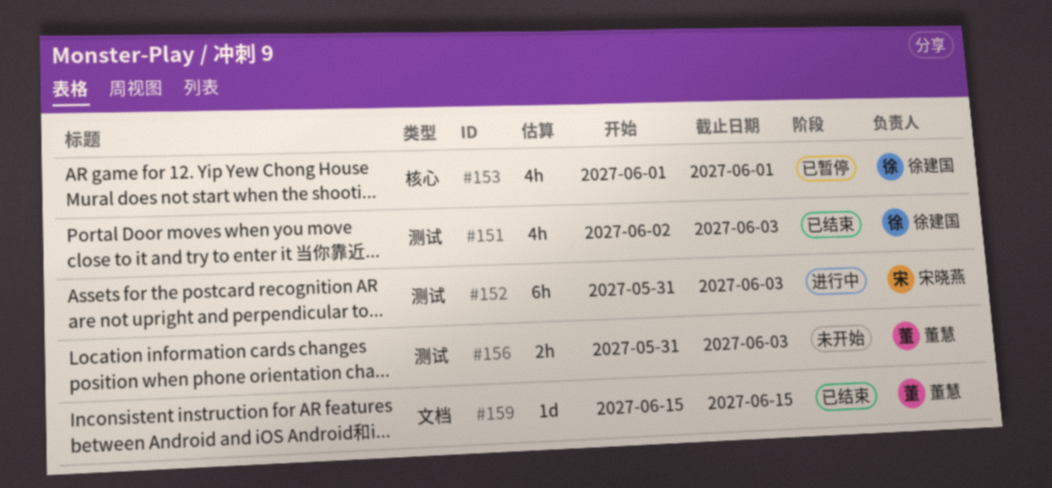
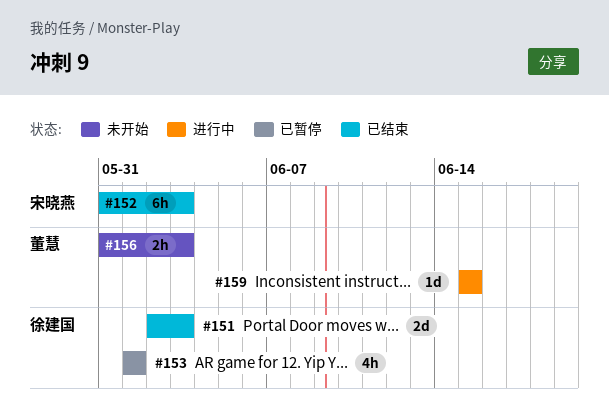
#151, estimate: 4h -> 2d
#152, status: 进行中 -> 已结束
#159, status: 已结束 -> 进行中

